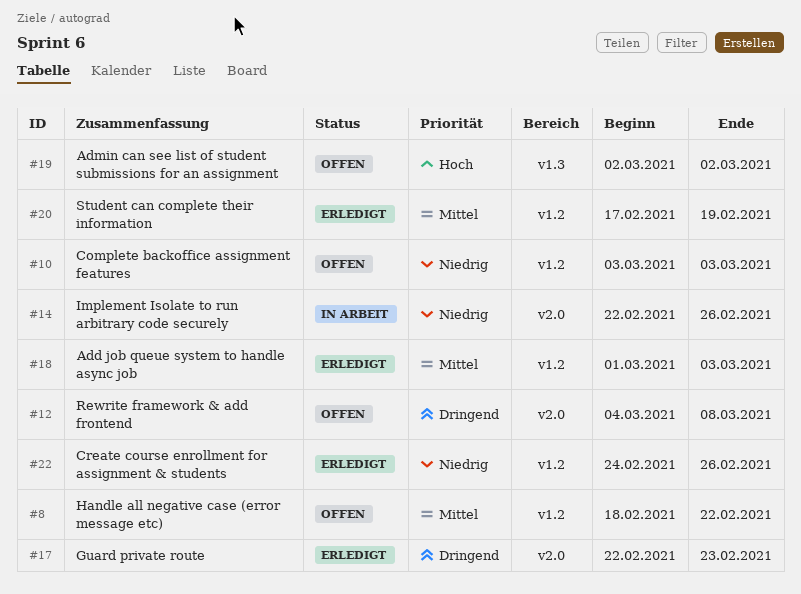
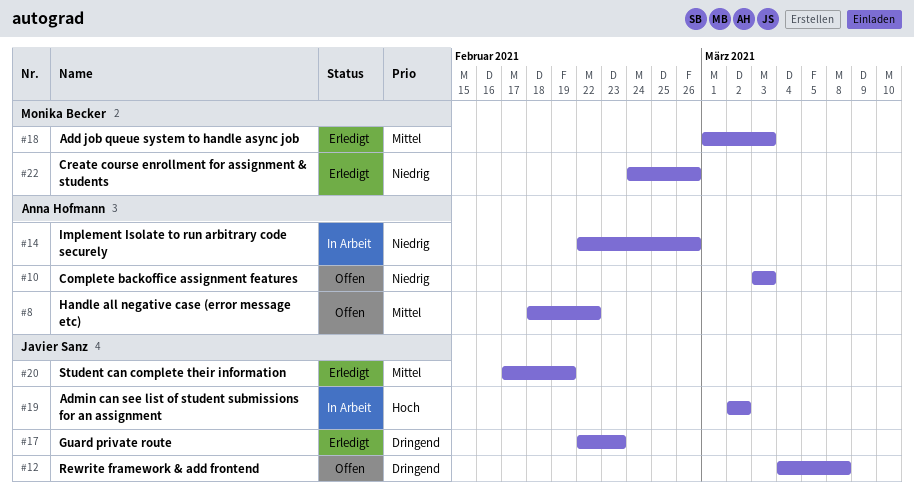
#19, status: Offen -> In Arbeit

